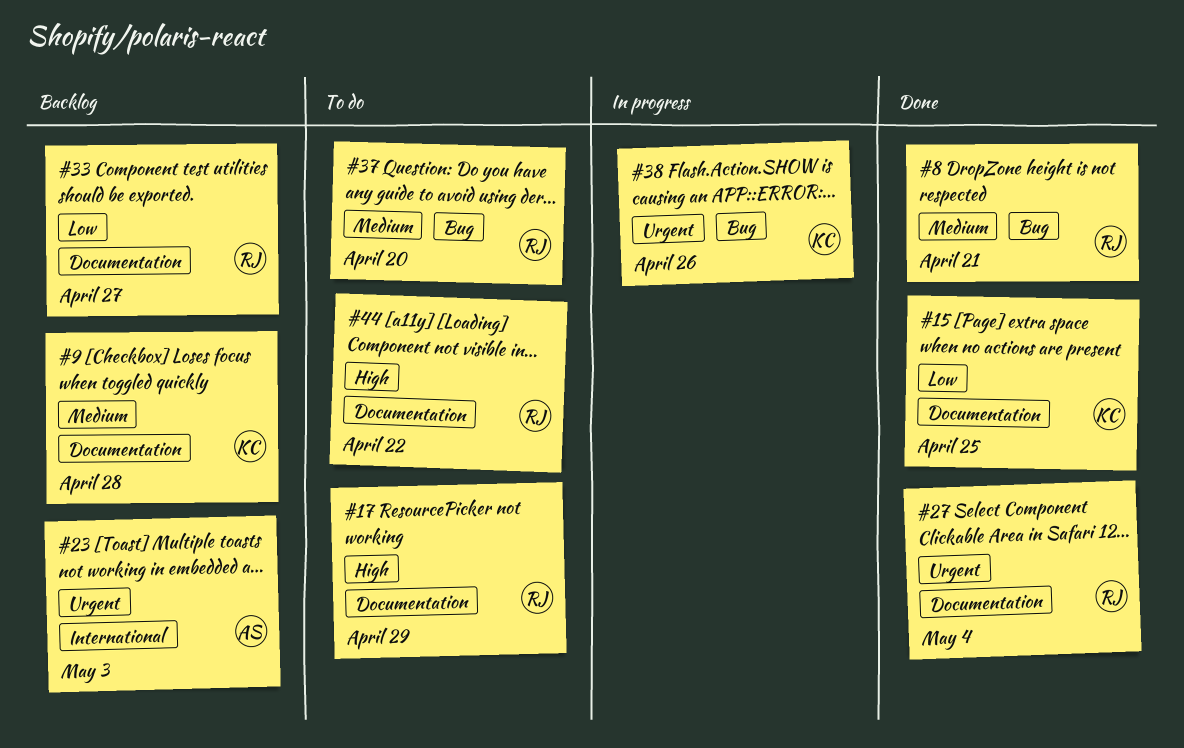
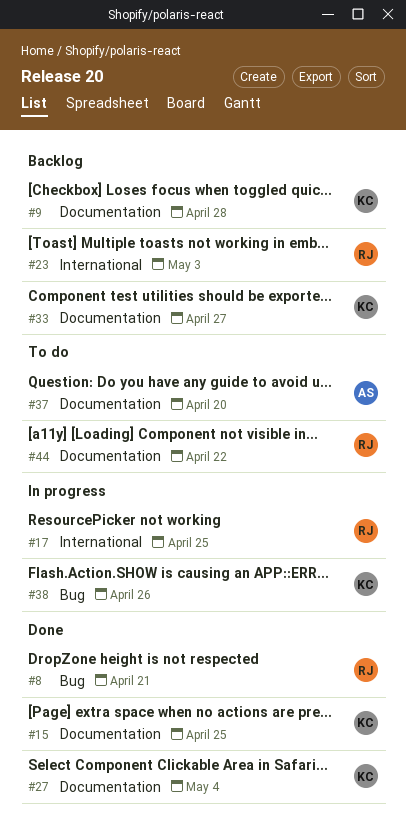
#17, status: To do -> In progress
#17, label: Documentation -> International
#17, due: Apr 29 -> Apr 25
#23, owner: AS -> RJ
#27, owner: RJ -> KC
#33, owner: RJ -> KC
#37, owner: RJ -> AS
#37, label: Bug -> Documentation

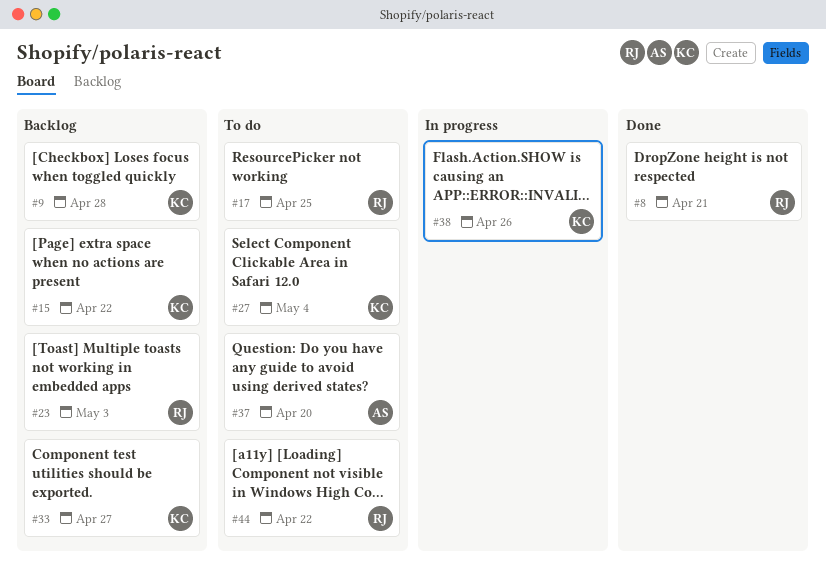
#15, status: Done -> Backlog
#15, due: Apr 25 -> Apr 22
#17, status: In progress -> To do
#27, status: Done -> To do

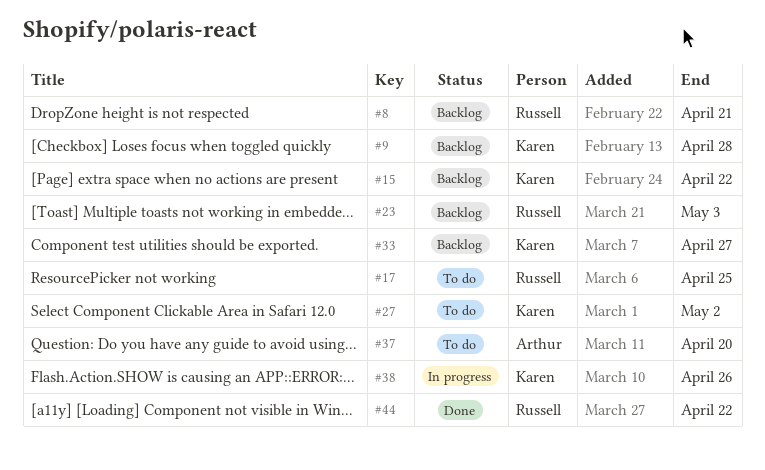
#8, status: Done -> Backlog
#27, due: May 4 -> May 2
#44, status: To do -> Done

